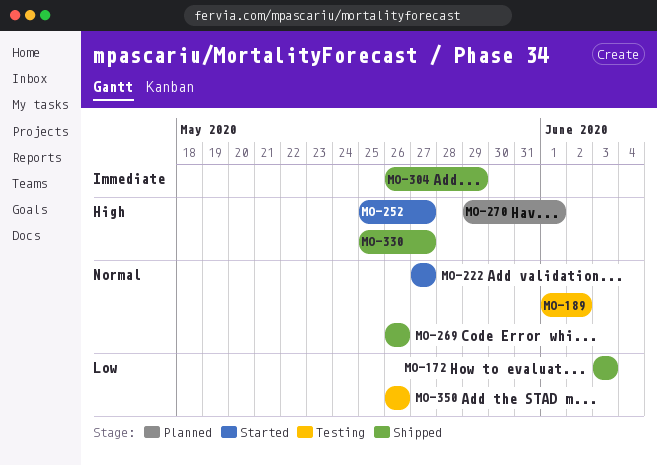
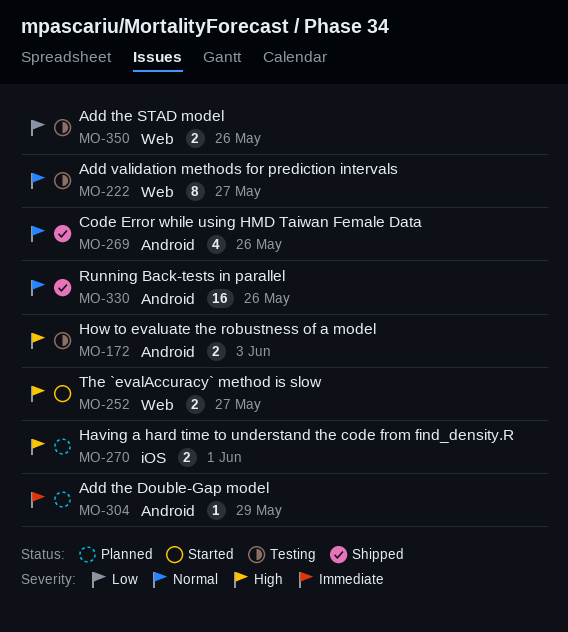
MO-172, status: Shipped -> Testing
MO-172, priority: Low -> High
MO-189: present -> none
MO-222, status: Started -> Testing
MO-304, status: Shipped -> Planned
MO-330, priority: High -> Normal
MO-330, due: May 27 -> May 26

